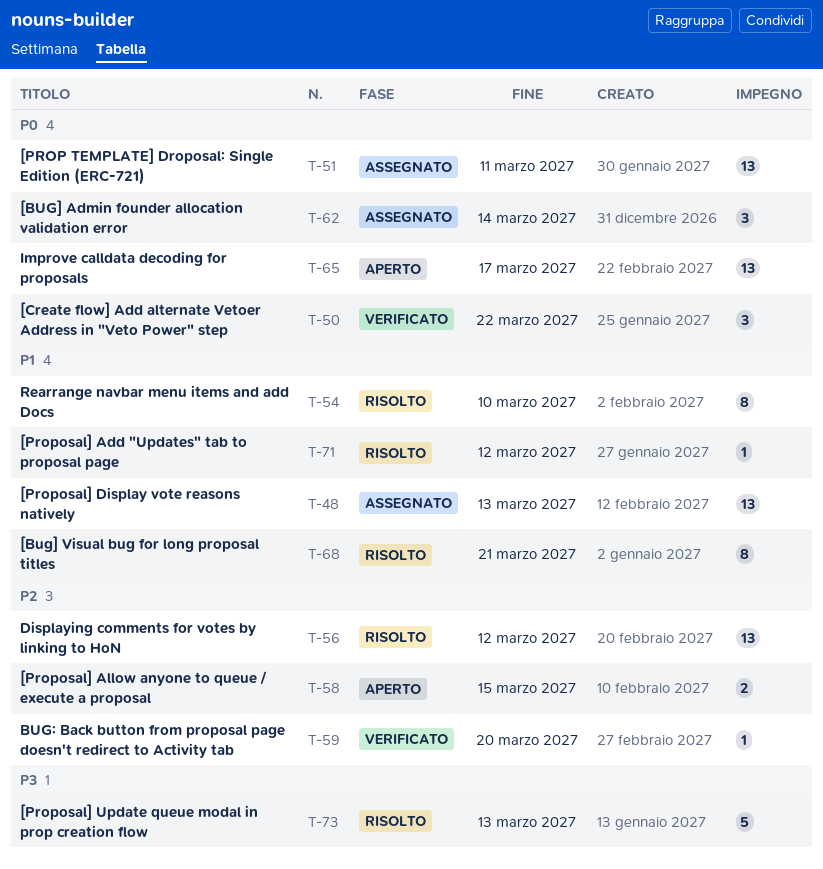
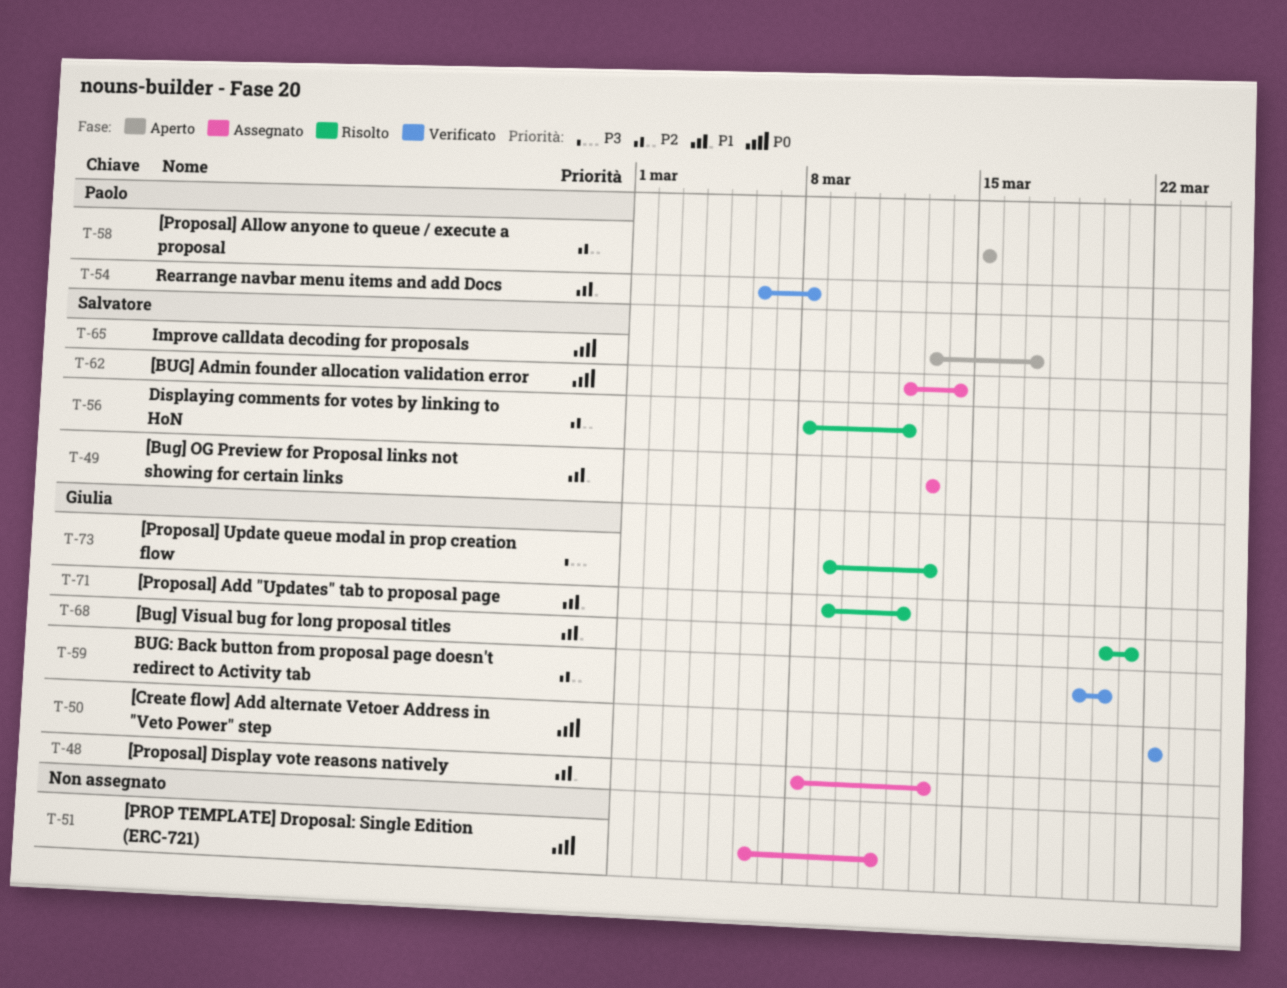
T-49: none -> present
T-54, status: Risolto -> Verificato
T-54, due: Mar 10 -> Mar 8

